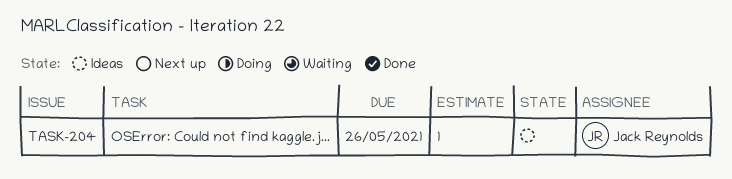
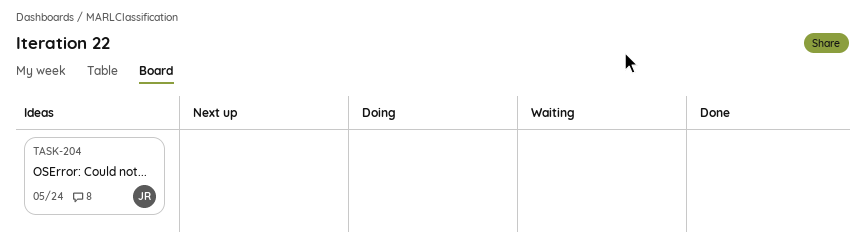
TASK-204, due: May 26 -> May 24

